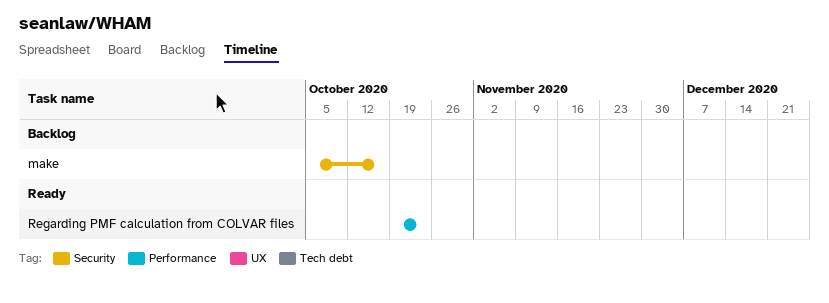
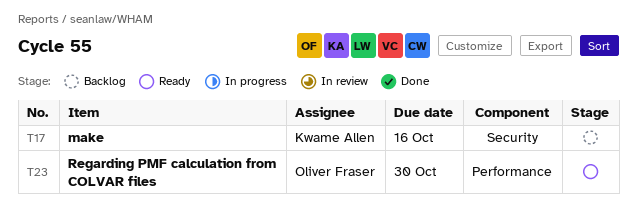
Regarding PMF calculation from COLVAR files, due: Oct 23 -> Oct 30

